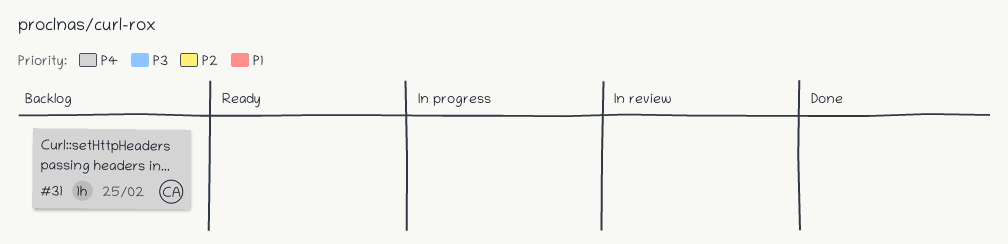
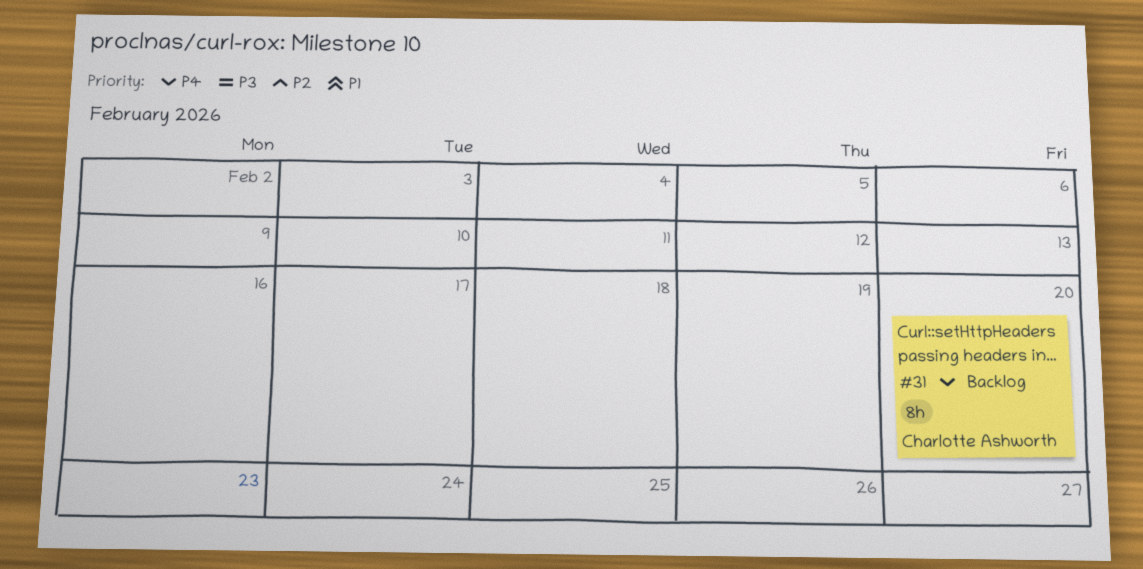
#31, estimate: 1h -> 8h
#31, due: Feb 25 -> Feb 20

